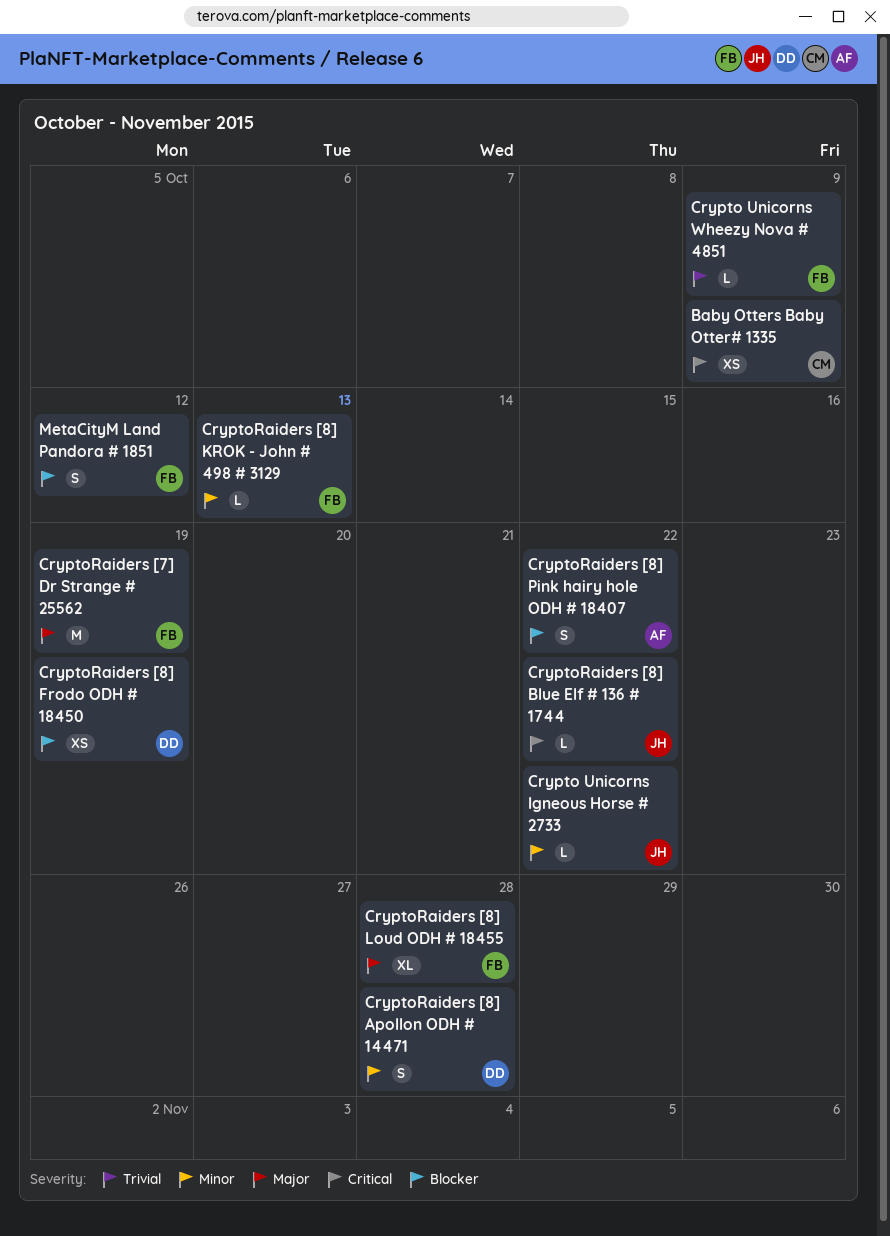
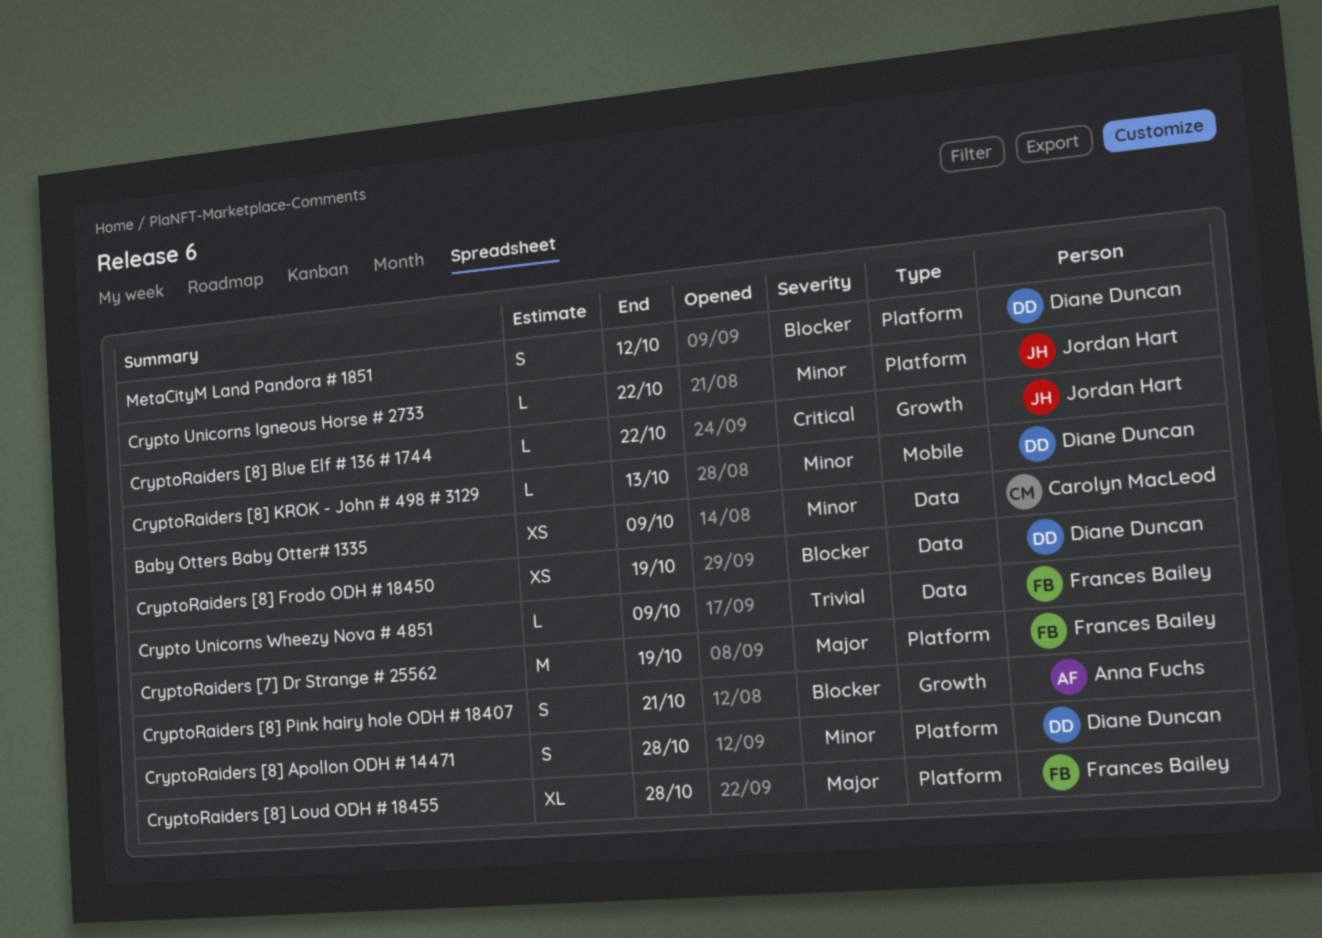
Baby Otters Baby Otter# 1335, priority: Critical -> Minor
CryptoRaiders [8] KROK - John # 498 # 3129, owner: Frances Bailey -> Diane Duncan
CryptoRaiders [8] Pink hairy hole ODH # 18407, due: Oct 22 -> Oct 21
MetaCityM Land Pandora # 1851, owner: Frances Bailey -> Diane Duncan

